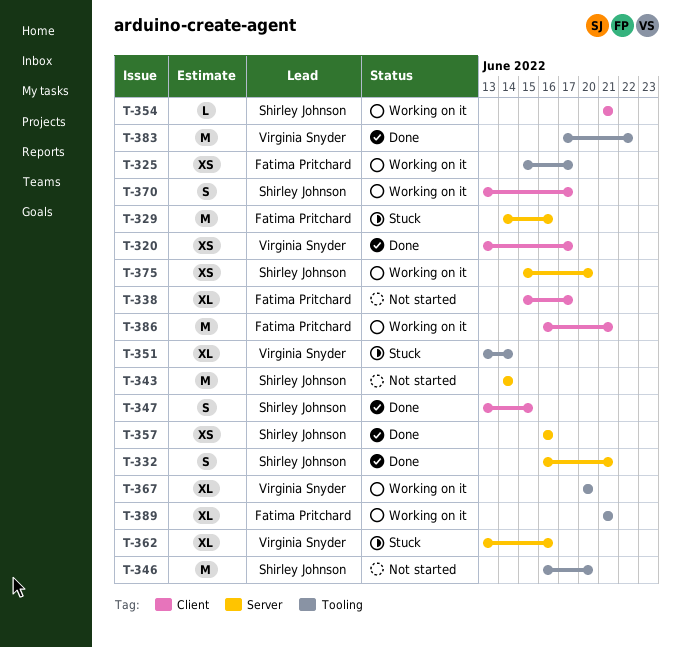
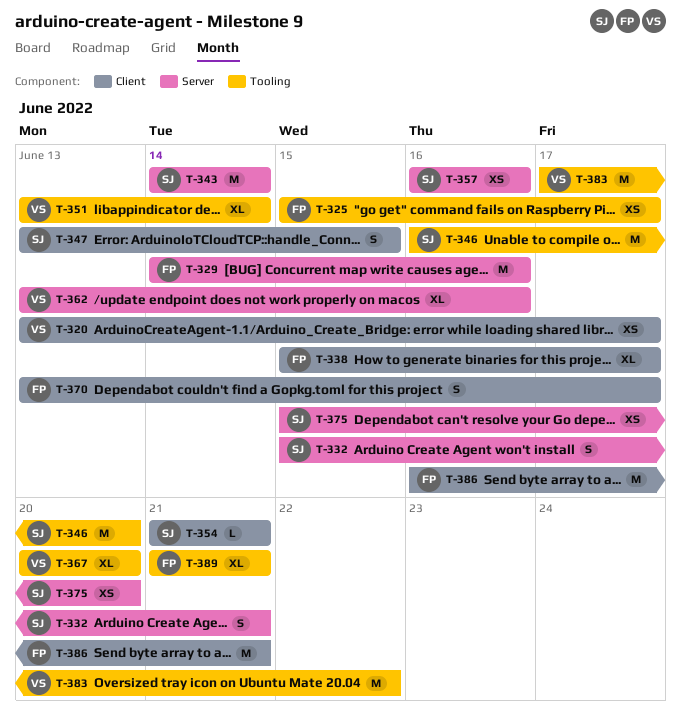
T-332, start: Jun 16 -> Jun 15
T-370, owner: Shirley Johnson -> Fatima Pritchard

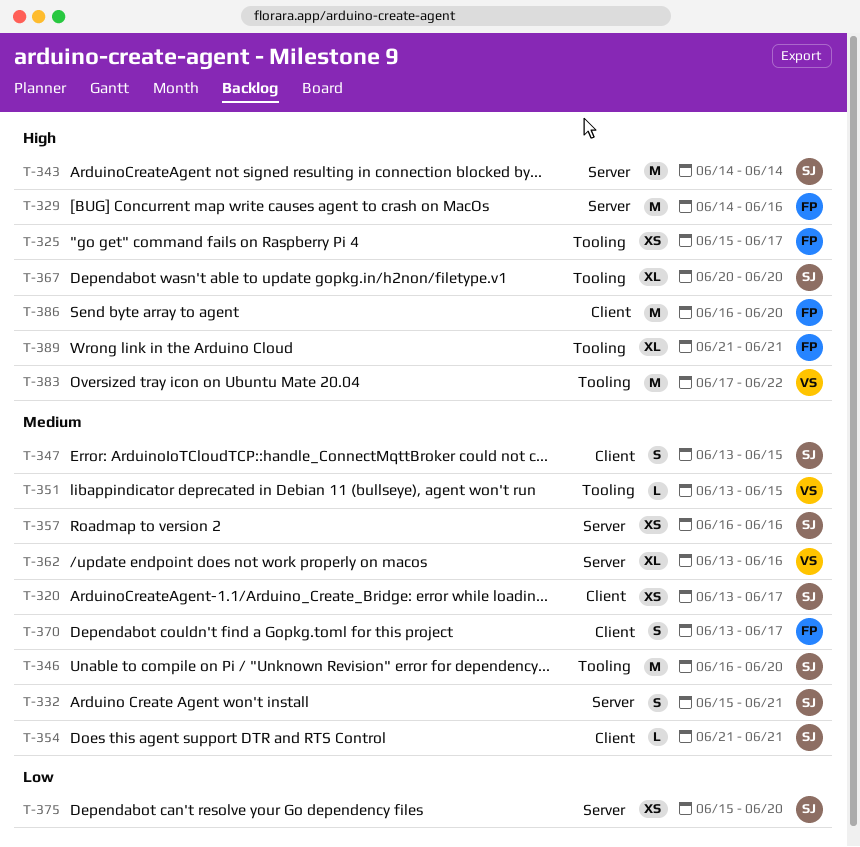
T-320, owner: VS -> SJ
T-338: present -> none
T-351, estimate: XL -> L
T-351, due: Jun 14 -> Jun 15
T-367, owner: VS -> SJ
T-386, due: Jun 21 -> Jun 20

